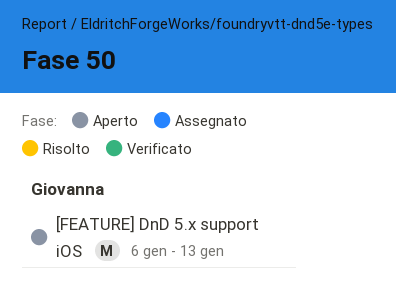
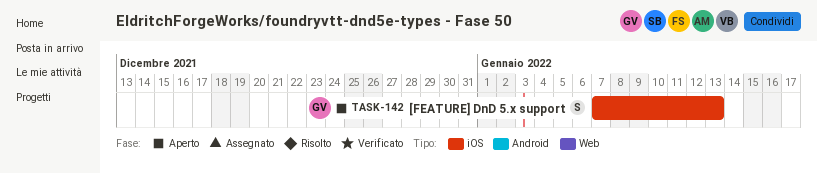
[FEATURE] DnD 5.x support, estimate: M -> S
[FEATURE] DnD 5.x support, start: Jan 6 -> Jan 7

